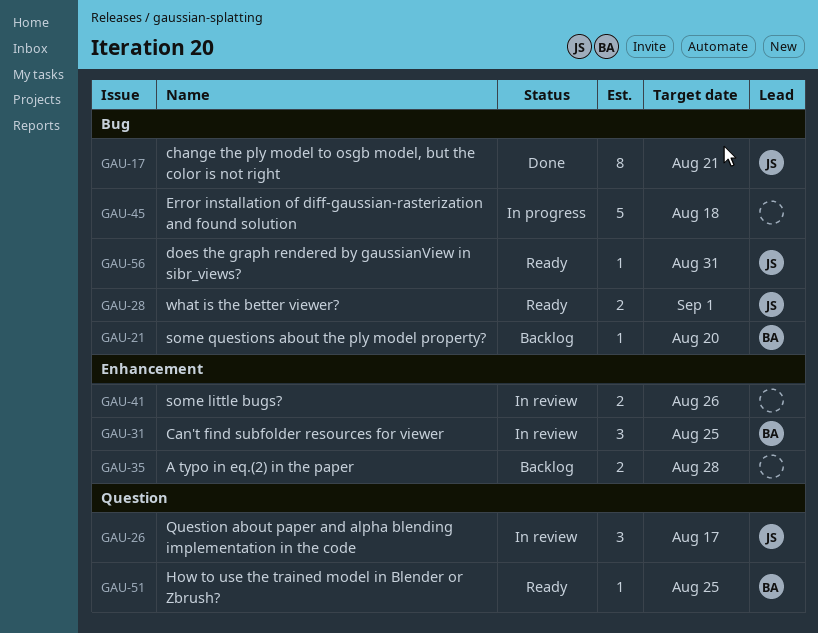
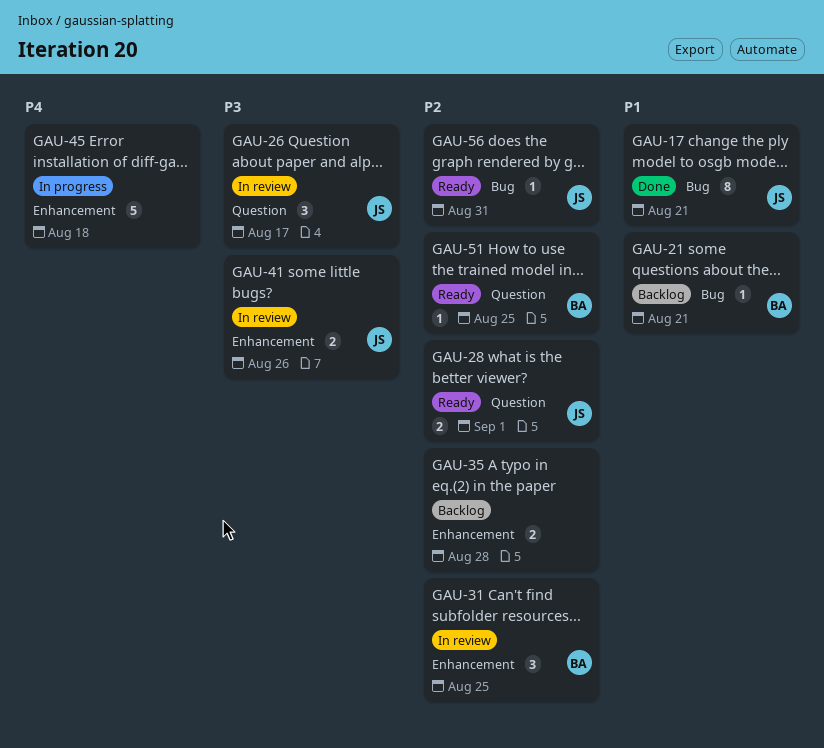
GAU-21, due: Aug 20 -> Aug 21
GAU-28, label: Bug -> Question
GAU-41, owner: none -> JS
GAU-45, label: Bug -> Enhancement

